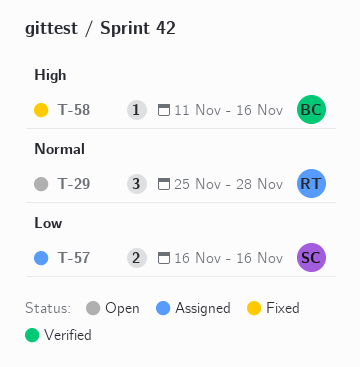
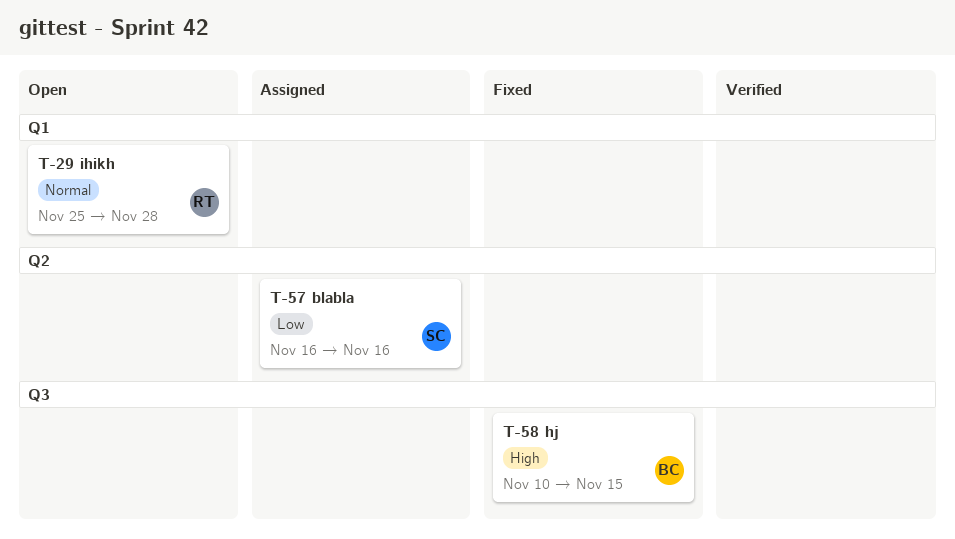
T-58, start: Nov 11 -> Nov 10
T-58, due: Nov 16 -> Nov 15

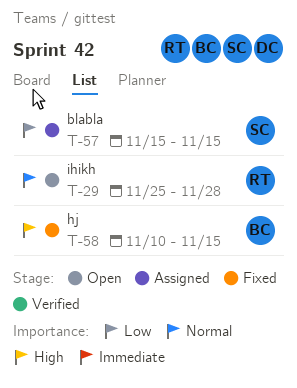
T-57, start: Nov 16 -> Nov 15
T-57, due: Nov 16 -> Nov 15

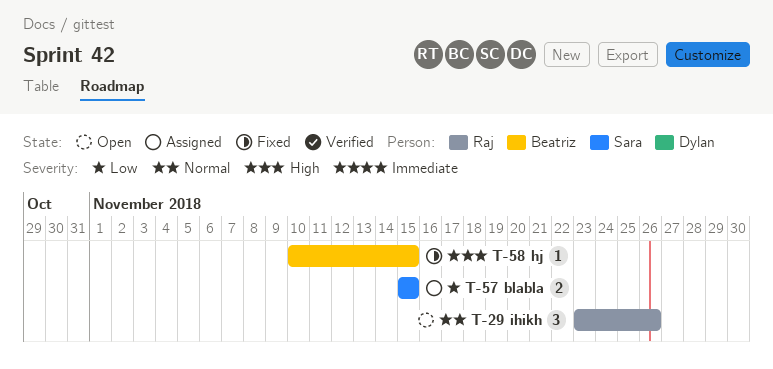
T-29, start: Nov 25 -> Nov 23
T-29, due: Nov 28 -> Nov 26

